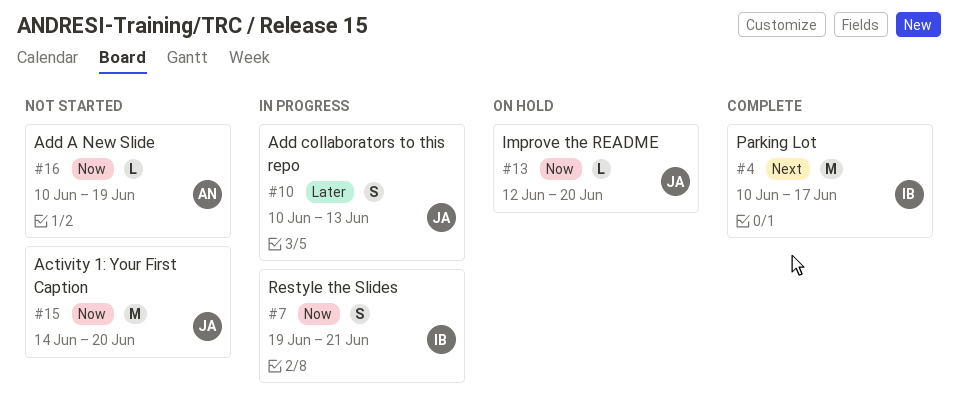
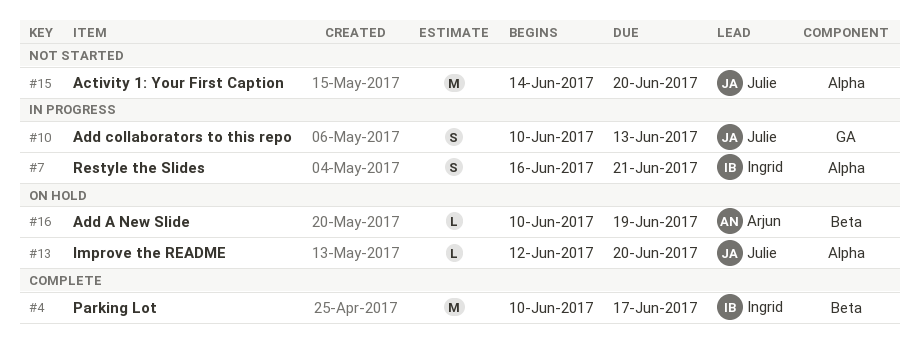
#7, start: Jun 19 -> Jun 16
#16, status: Not started -> On hold

